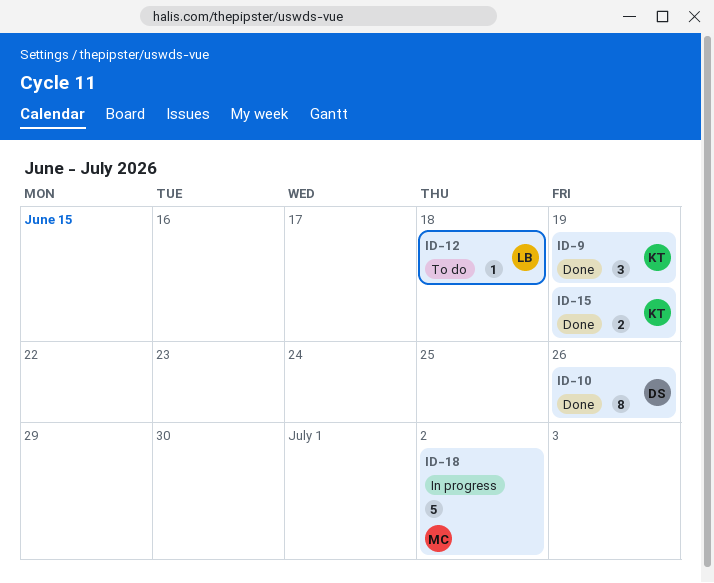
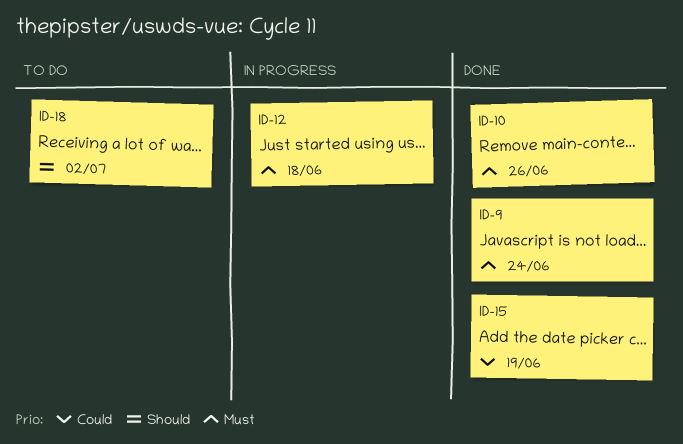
ID-9, due: Jun 19 -> Jun 24
ID-12, status: To do -> In progress
ID-18, status: In progress -> To do

